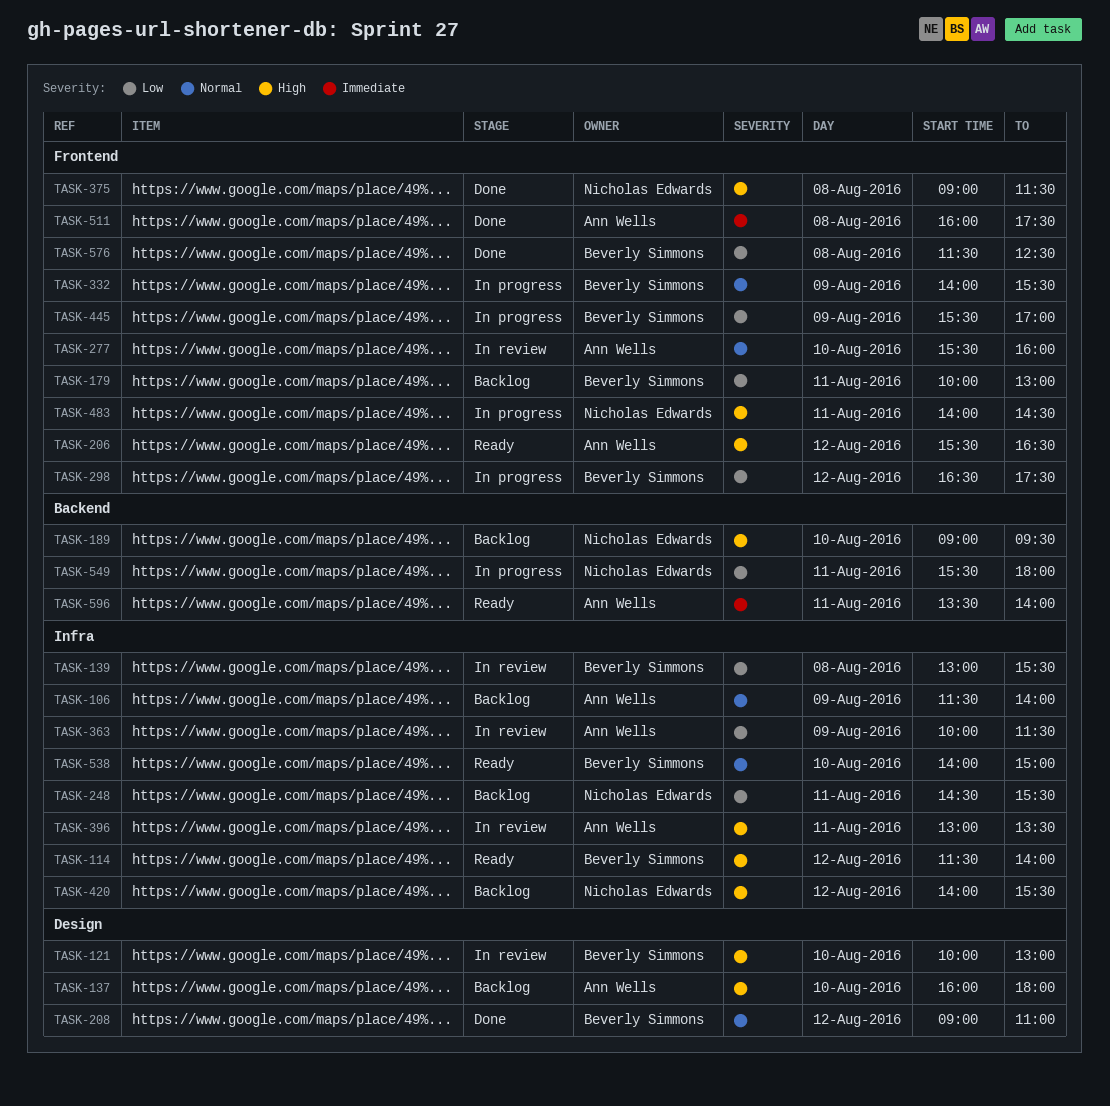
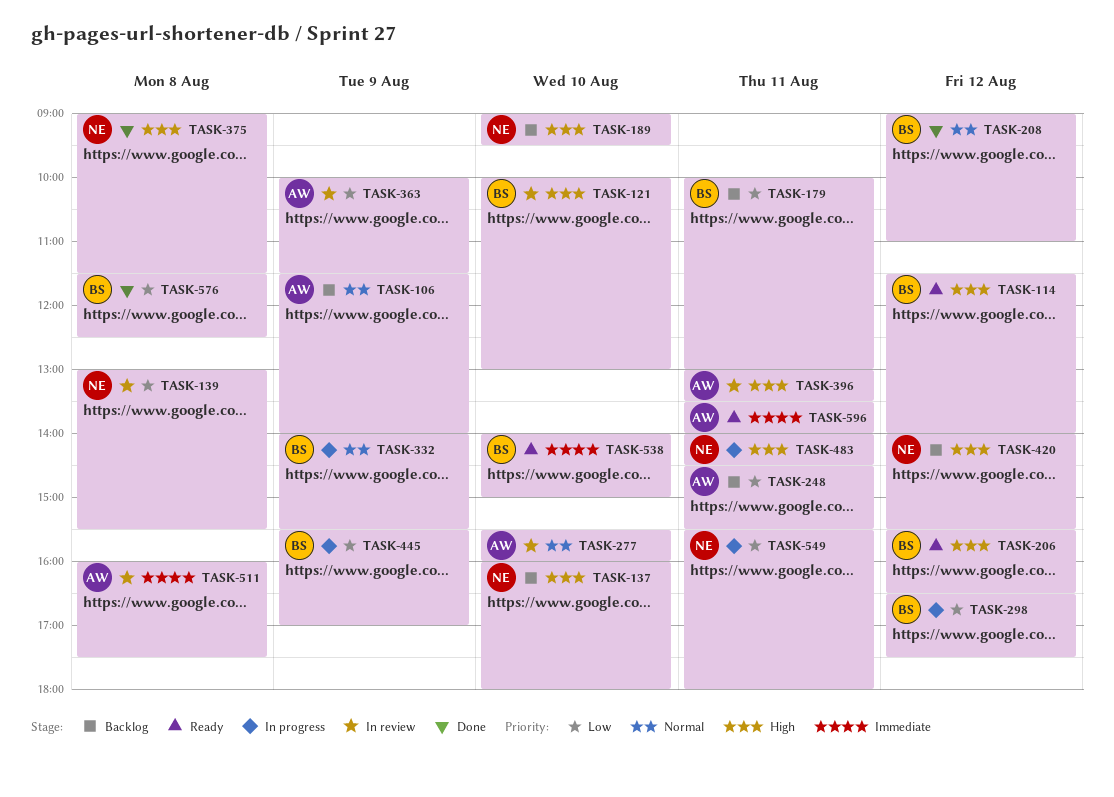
TASK-137, owner: Ann Wells -> Nicholas Edwards
TASK-139, owner: Beverly Simmons -> Nicholas Edwards
TASK-206, owner: Ann Wells -> Beverly Simmons
TASK-248, owner: Nicholas Edwards -> Ann Wells
TASK-511, status: Done -> In review
TASK-538, priority: Normal -> Immediate

